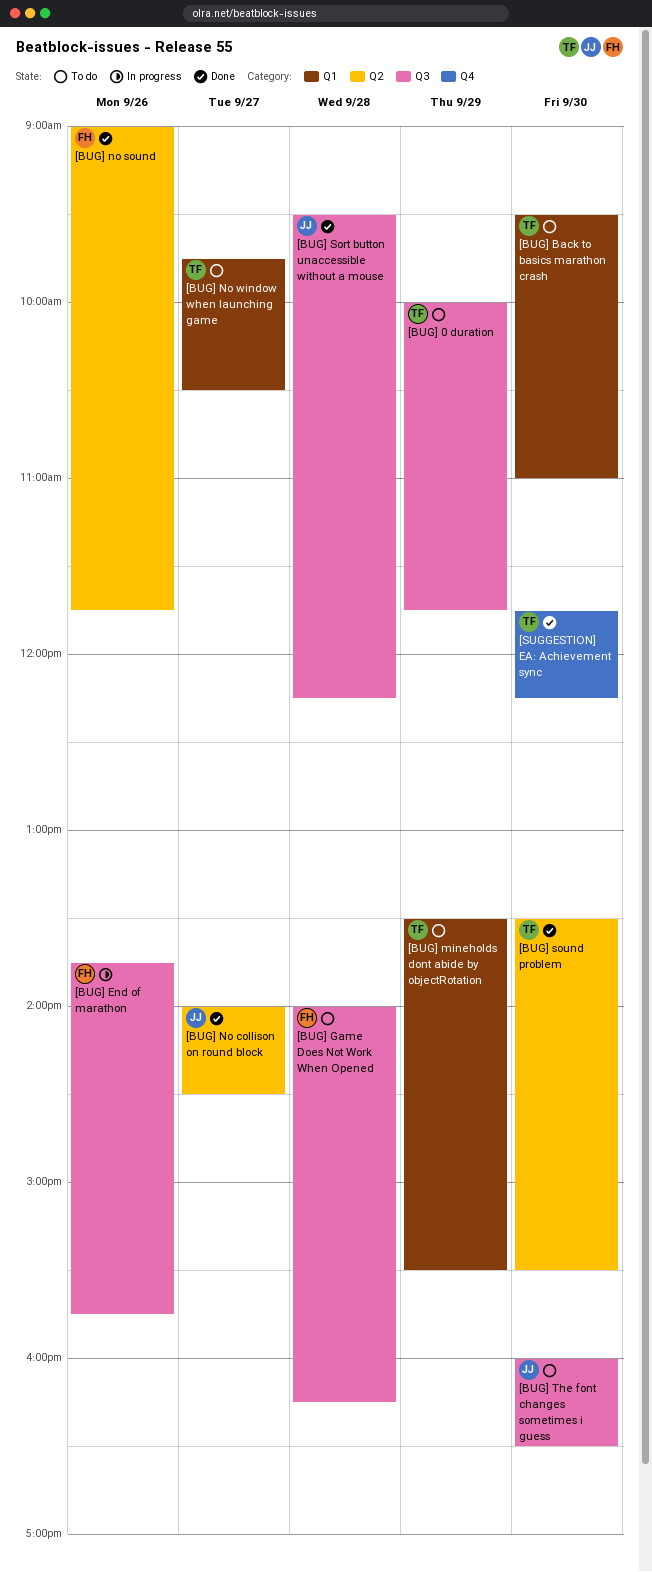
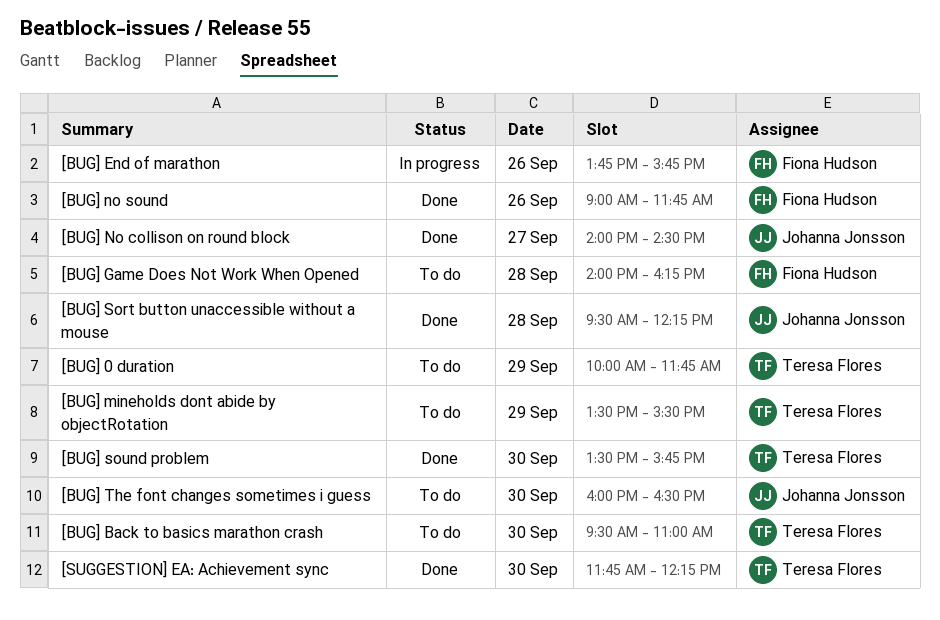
[BUG] No window when launching game: present -> none
[BUG] sound problem, ends: 15:30 -> 15:45

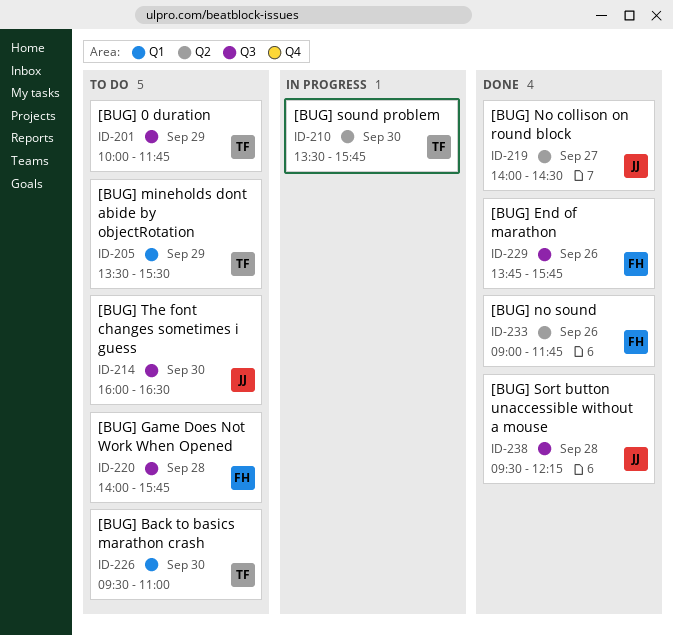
[BUG] End of marathon, status: In progress -> Done
[BUG] Game Does Not Work When Opened, ends: 16:15 -> 15:45
[BUG] sound problem, status: Done -> In progress
[SUGGESTION] EA: Achievement sync: present -> none

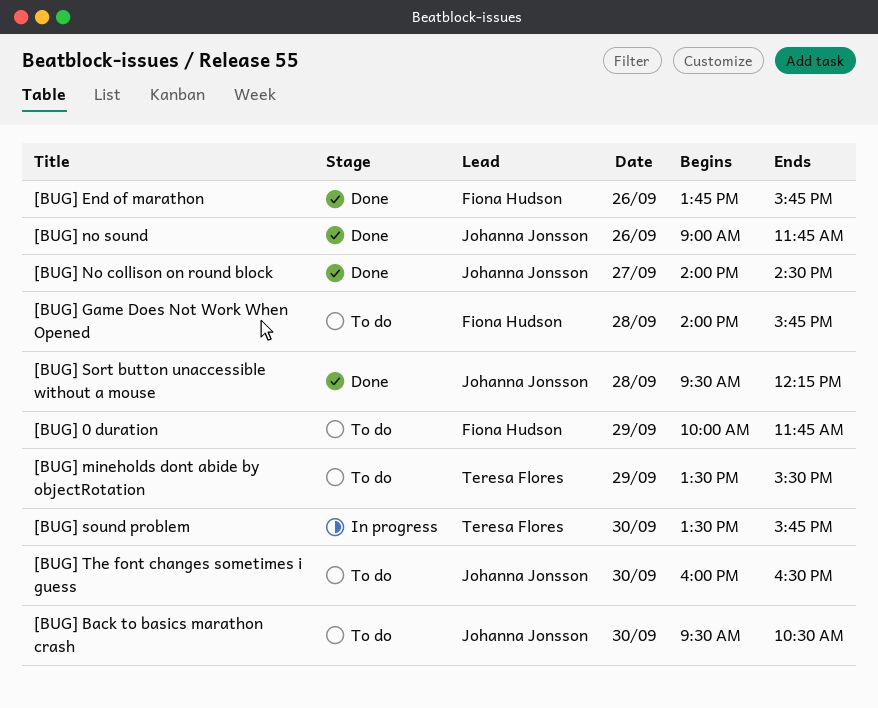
[BUG] 0 duration, owner: Teresa Flores -> Fiona Hudson
[BUG] Back to basics marathon crash, owner: Teresa Flores -> Johanna Jonsson
[BUG] Back to basics marathon crash, ends: 11:00 -> 10:30
[BUG] no sound, owner: Fiona Hudson -> Johanna Jonsson

